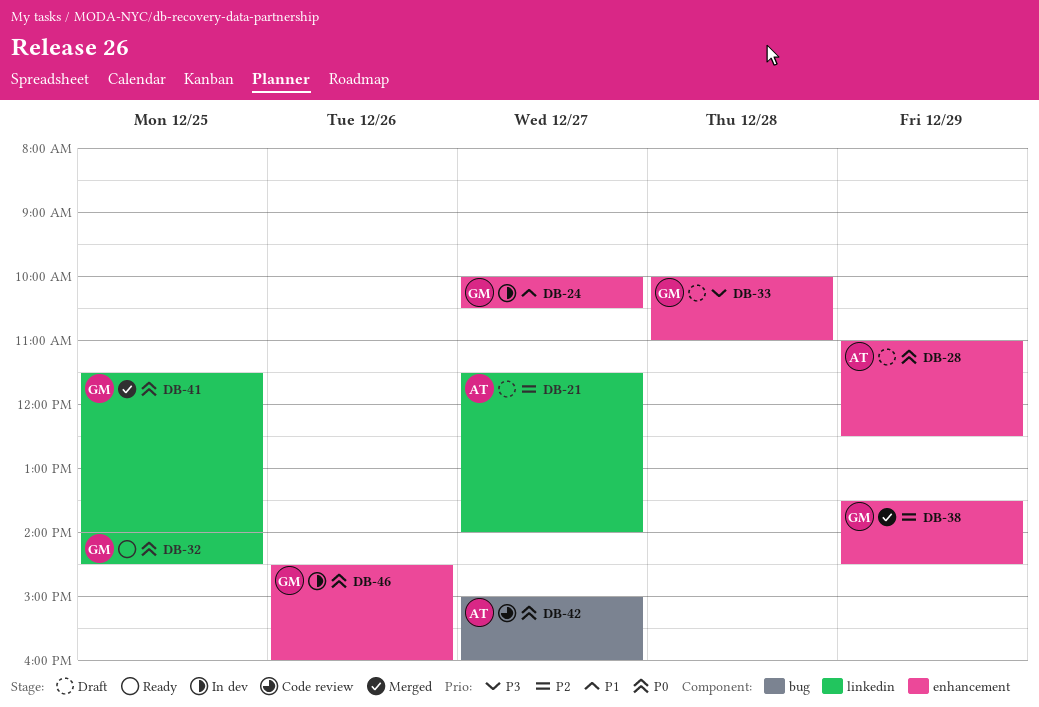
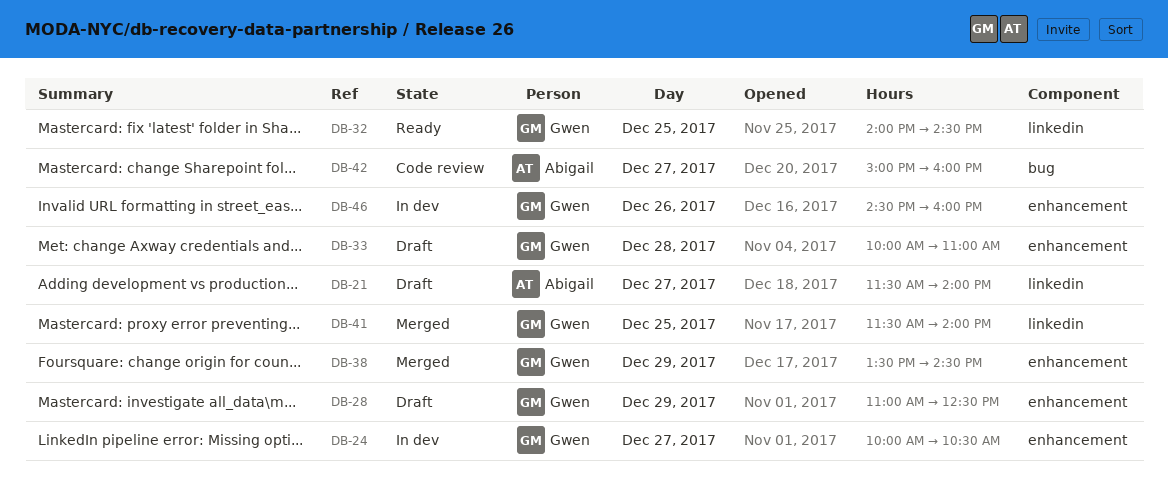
DB-28, owner: Abigail -> Gwen

